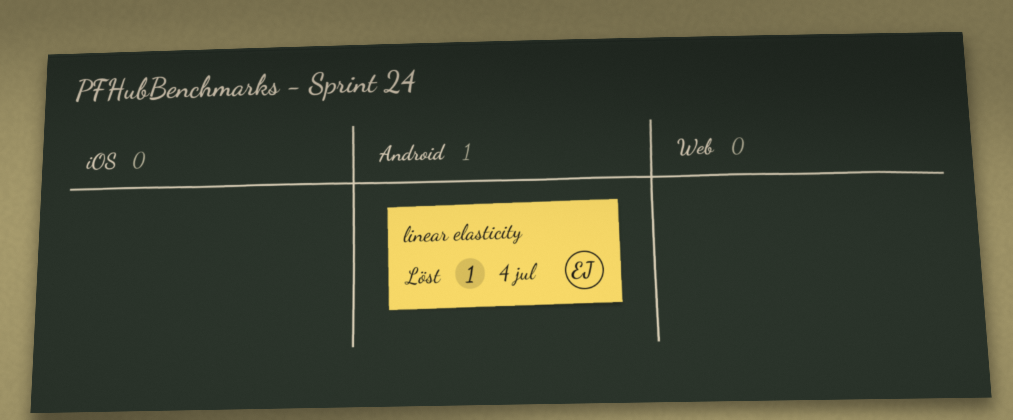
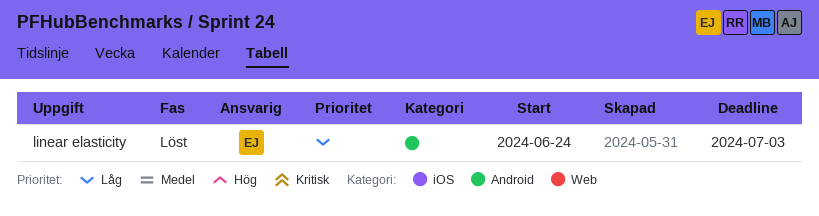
linear elasticity, due: Jul 4 -> Jul 3

